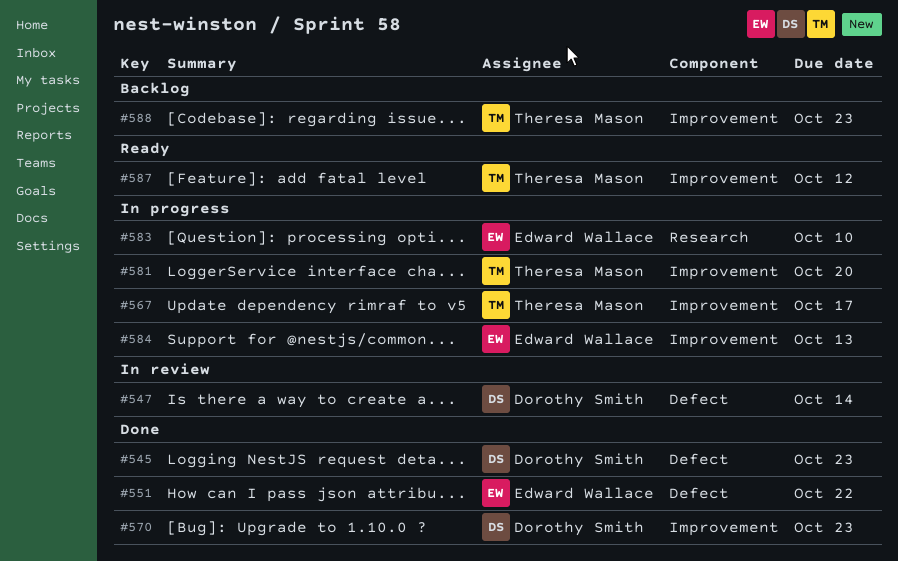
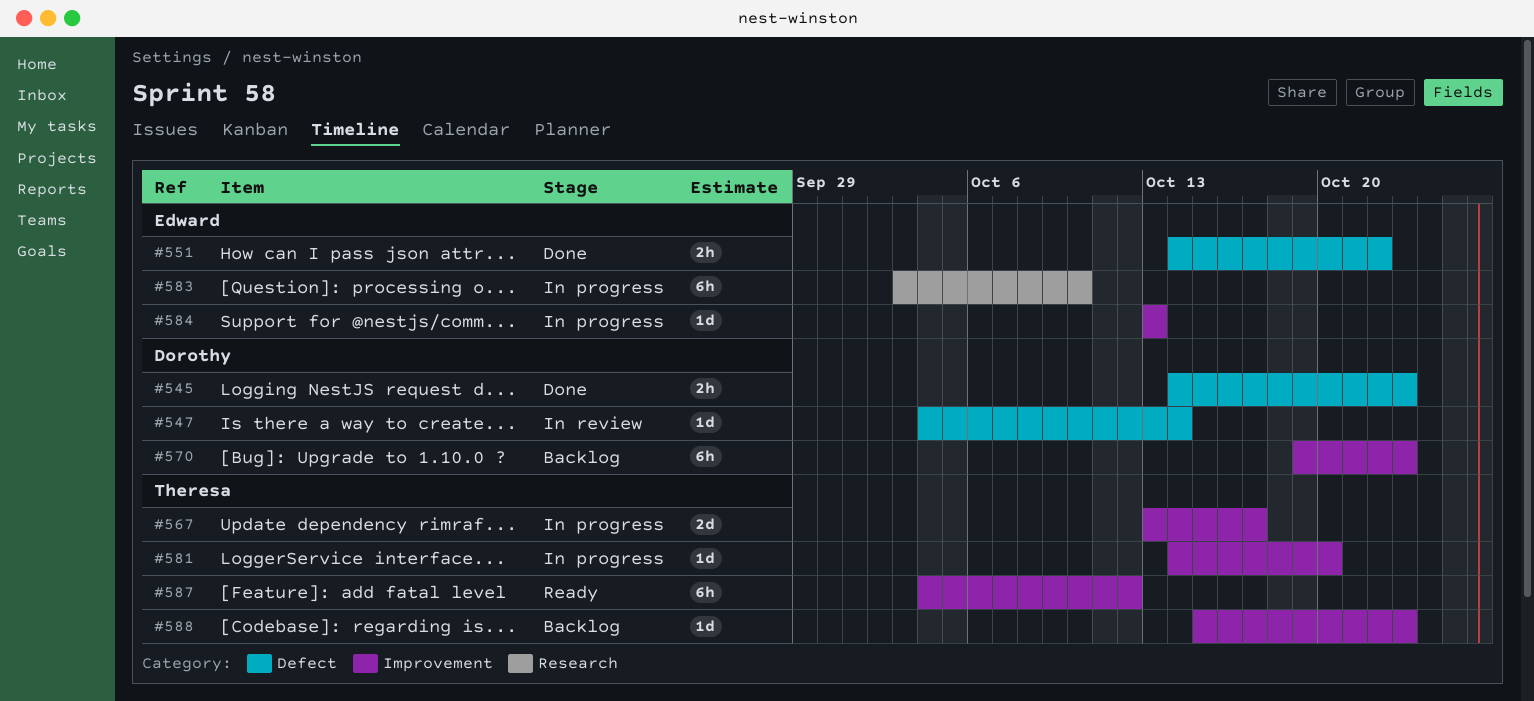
#570, status: Done -> Backlog

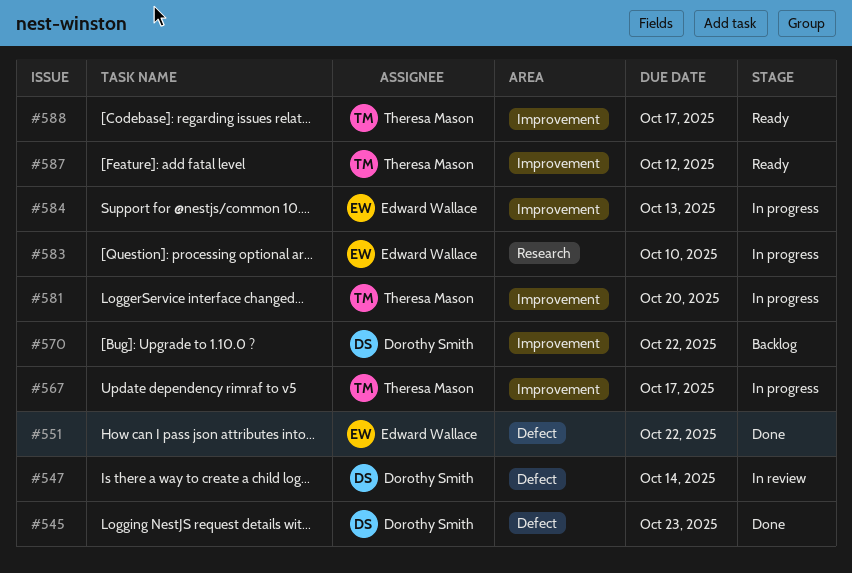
#570, due: Oct 23 -> Oct 22
#588, status: Backlog -> Ready
#588, due: Oct 23 -> Oct 17

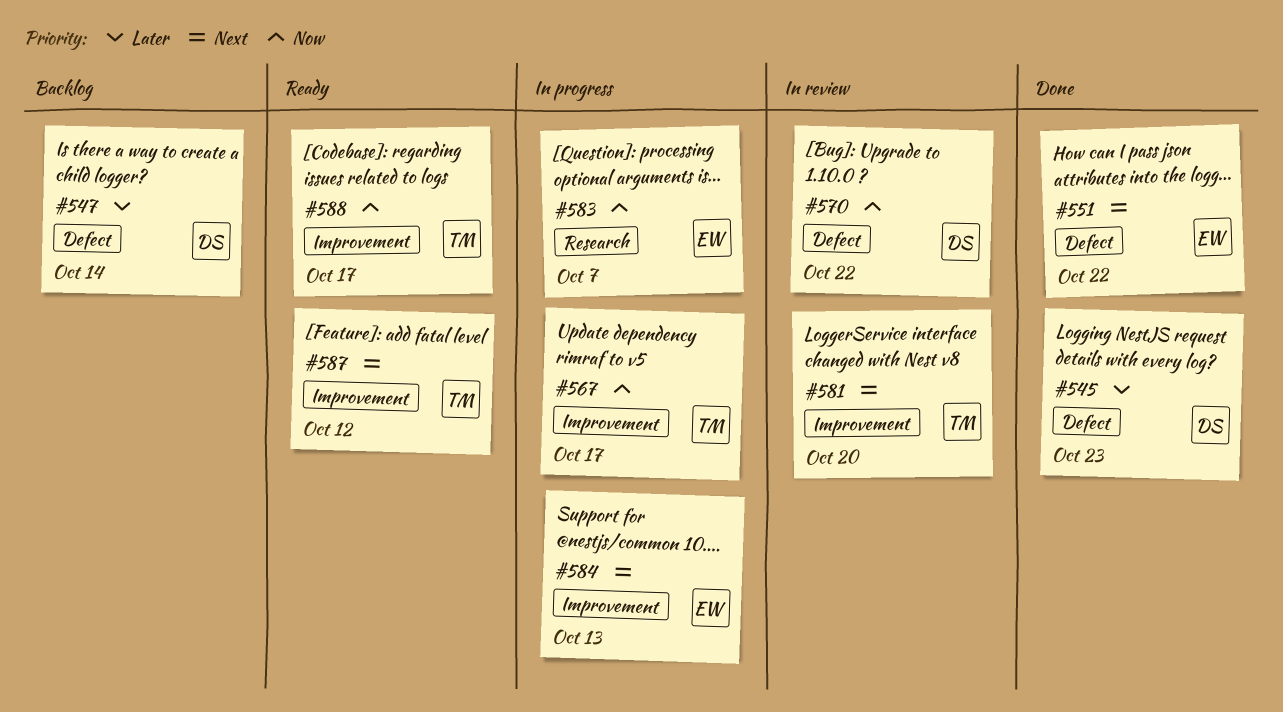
#547, status: In review -> Backlog
#570, status: Backlog -> In review
#570, label: Improvement -> Defect
#581, status: In progress -> In review
#583, due: Oct 10 -> Oct 7

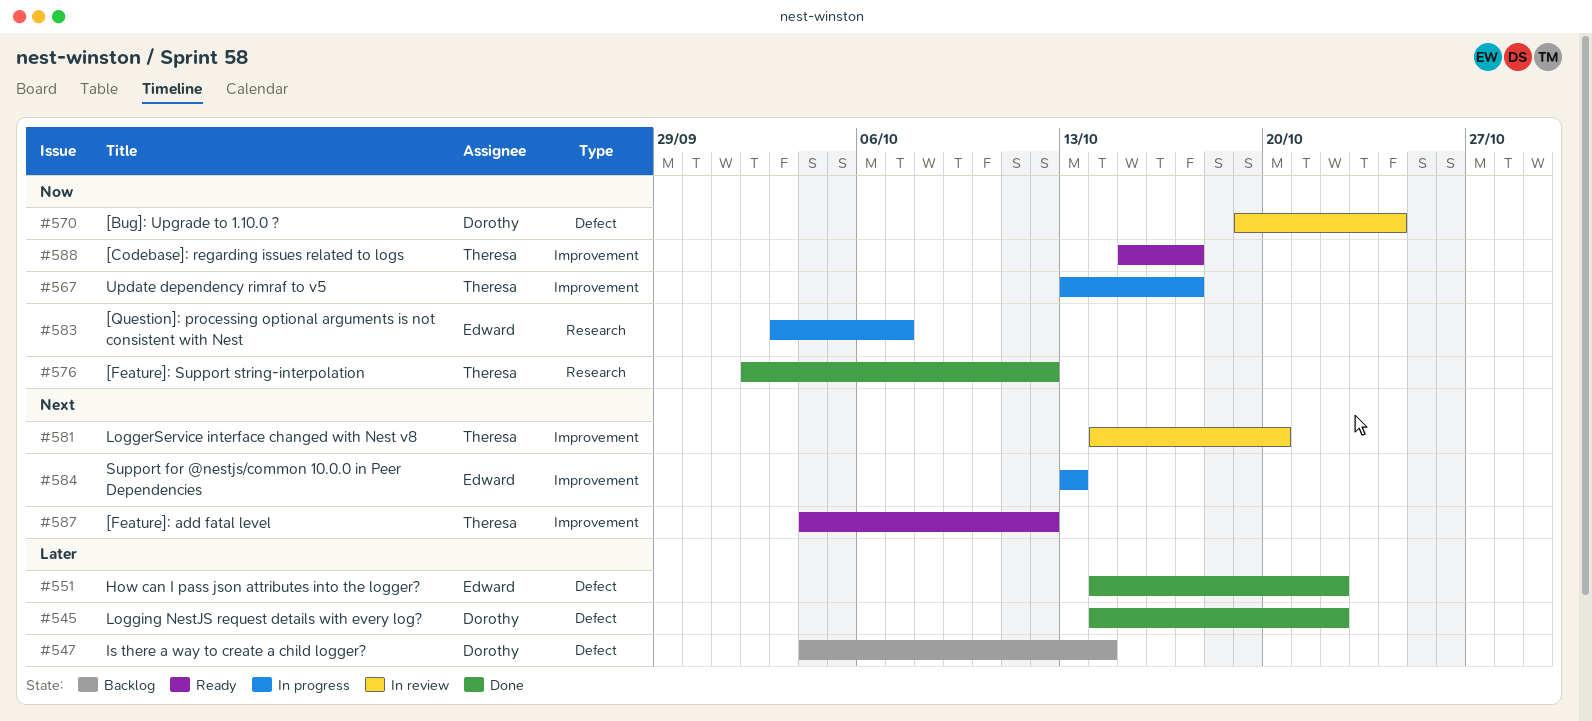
#545, due: Oct 23 -> Oct 22
#551, priority: Next -> Later
#570, due: Oct 22 -> Oct 24
#576: none -> present

